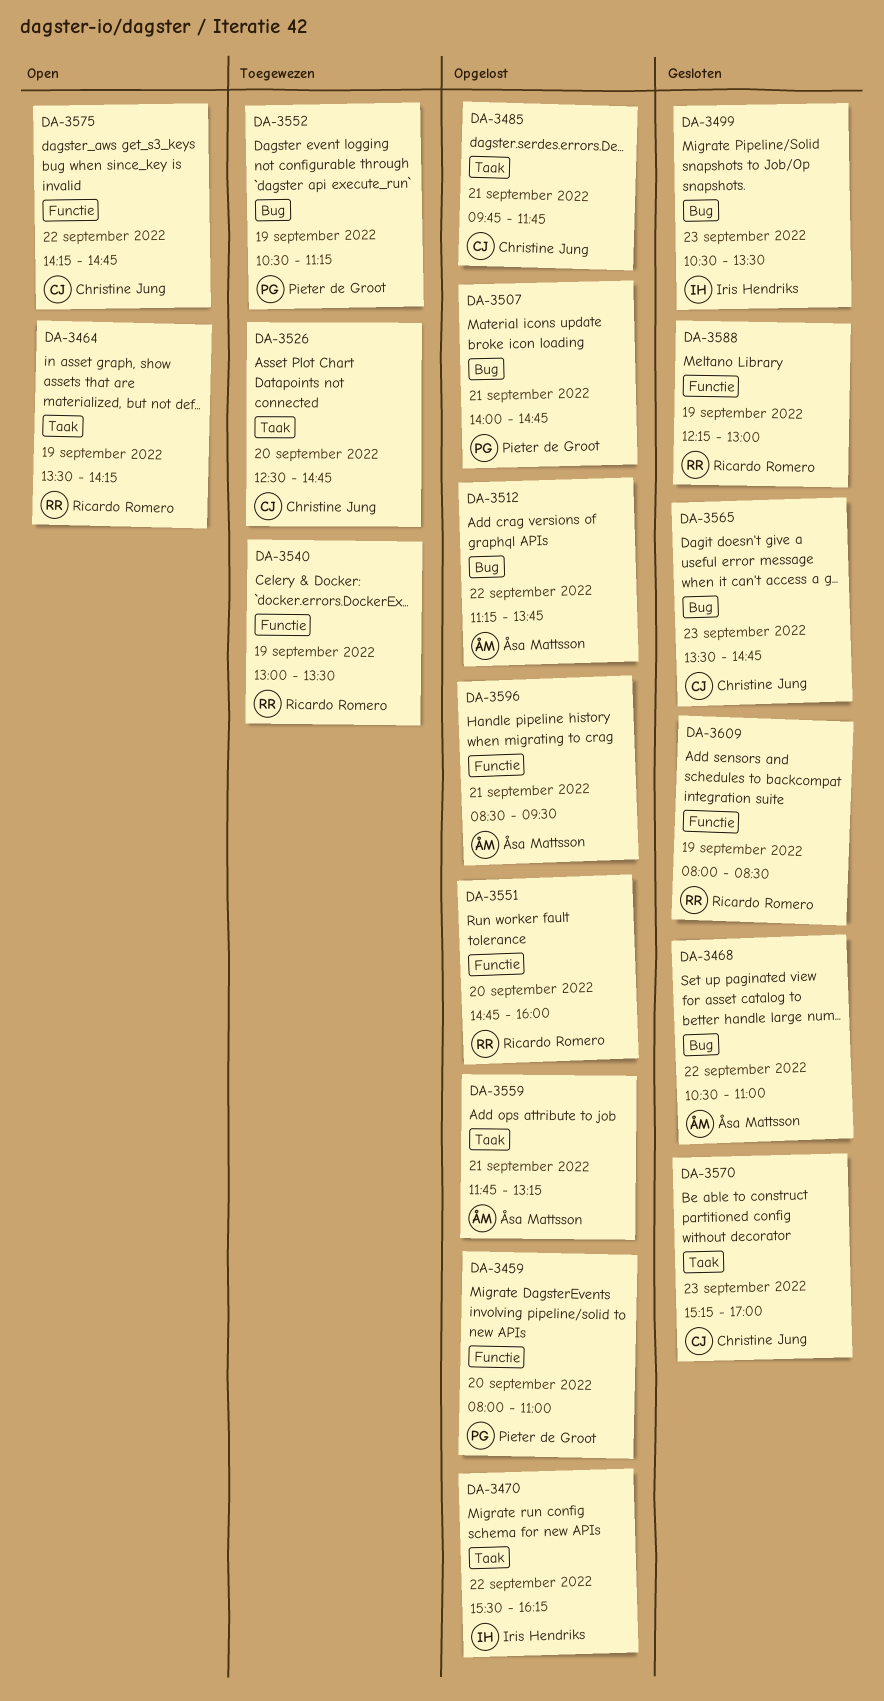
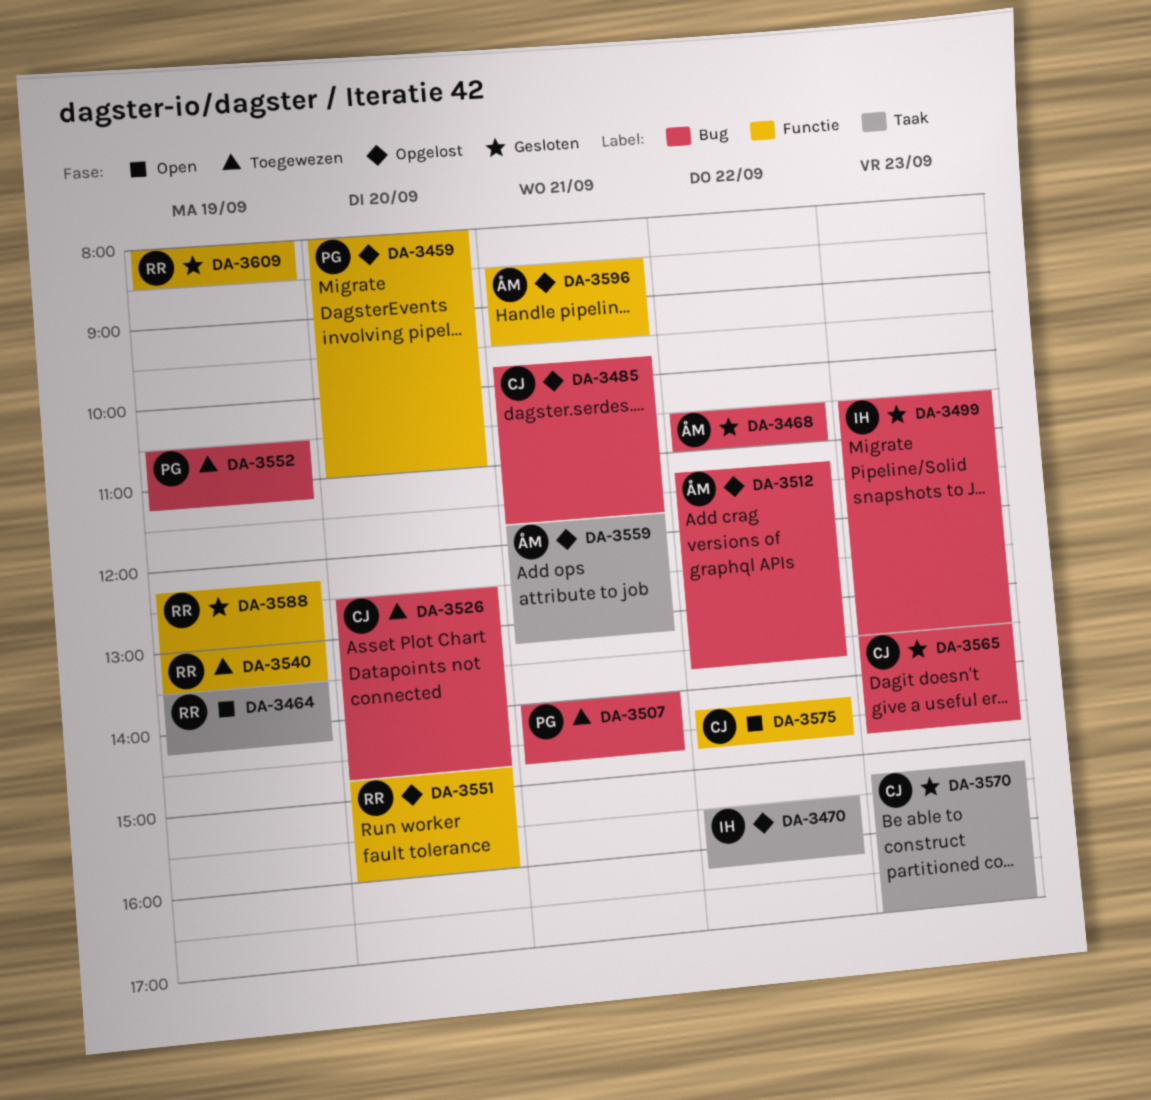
DA-3485, label: Taak -> Bug
DA-3507, status: Opgelost -> Toegewezen
DA-3526, label: Taak -> Bug

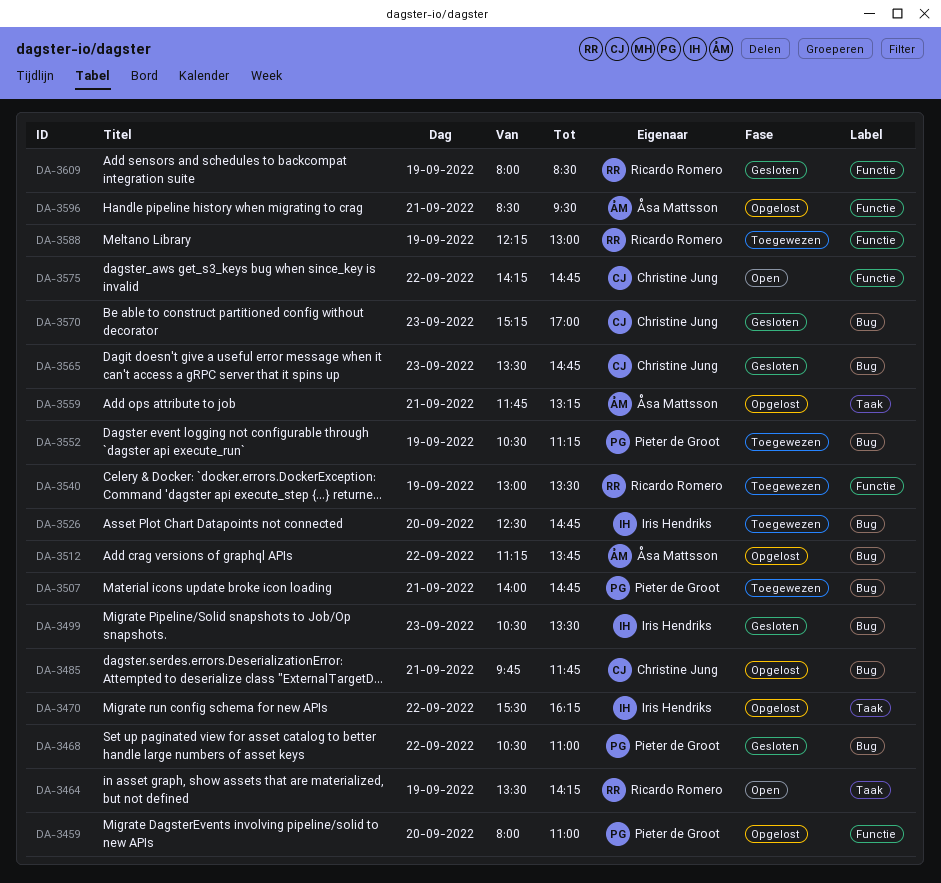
DA-3468, owner: Åsa Mattsson -> Pieter de Groot
DA-3526, owner: Christine Jung -> Iris Hendriks
DA-3551: present -> none
DA-3570, label: Taak -> Bug
DA-3588, status: Gesloten -> Toegewezen

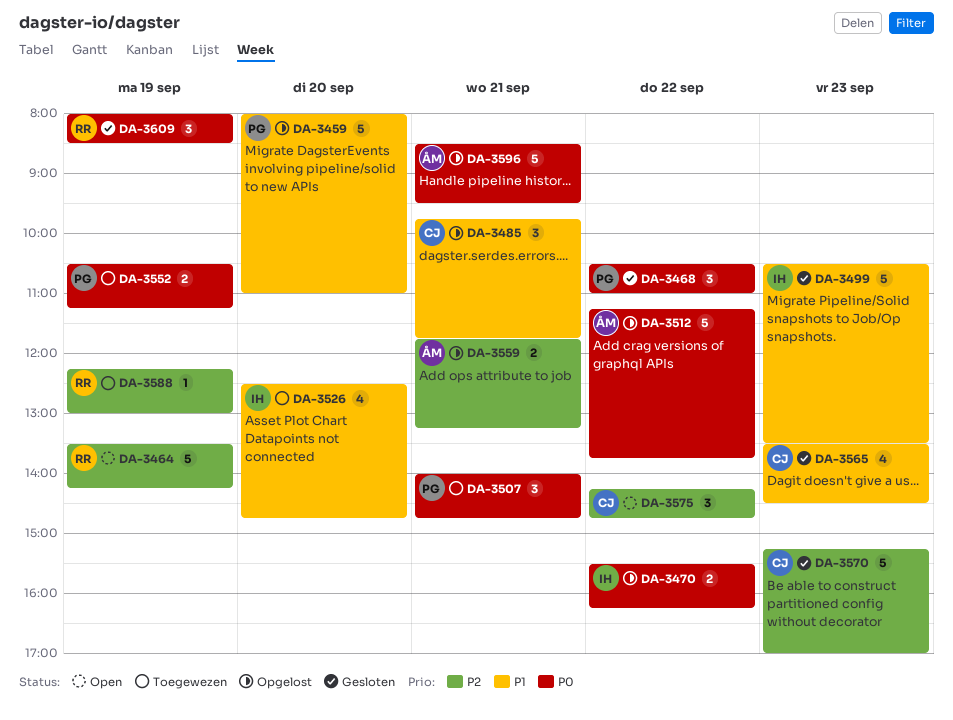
DA-3540: present -> none
DA-3565, ends: 14:45 -> 14:30

